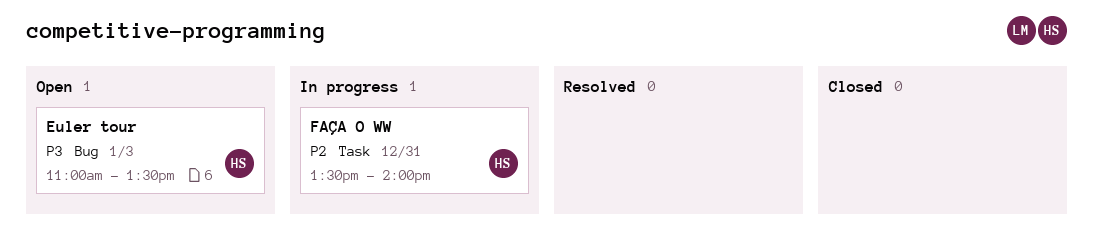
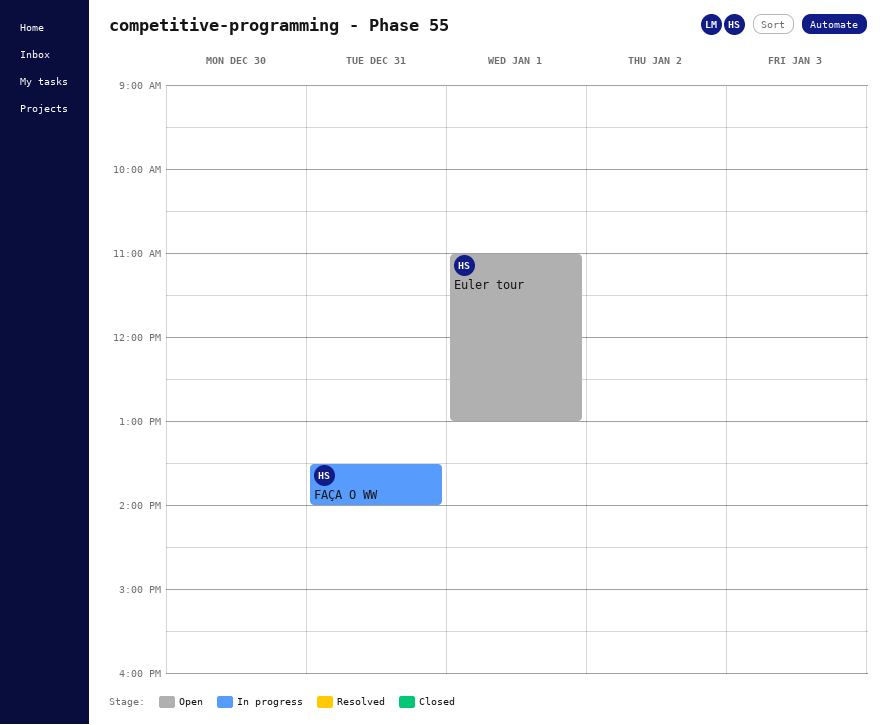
Euler tour, day: Jan 3 -> Jan 1
Euler tour, ends: 13:30 -> 13:00

